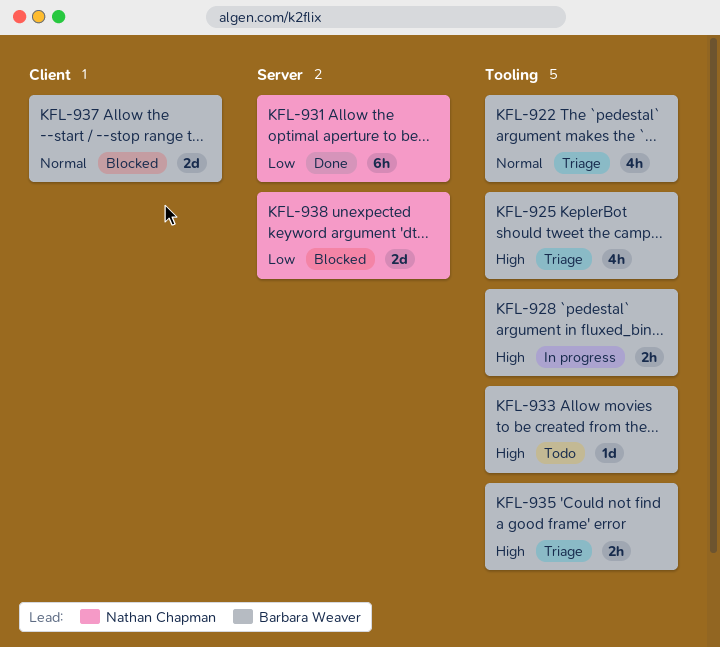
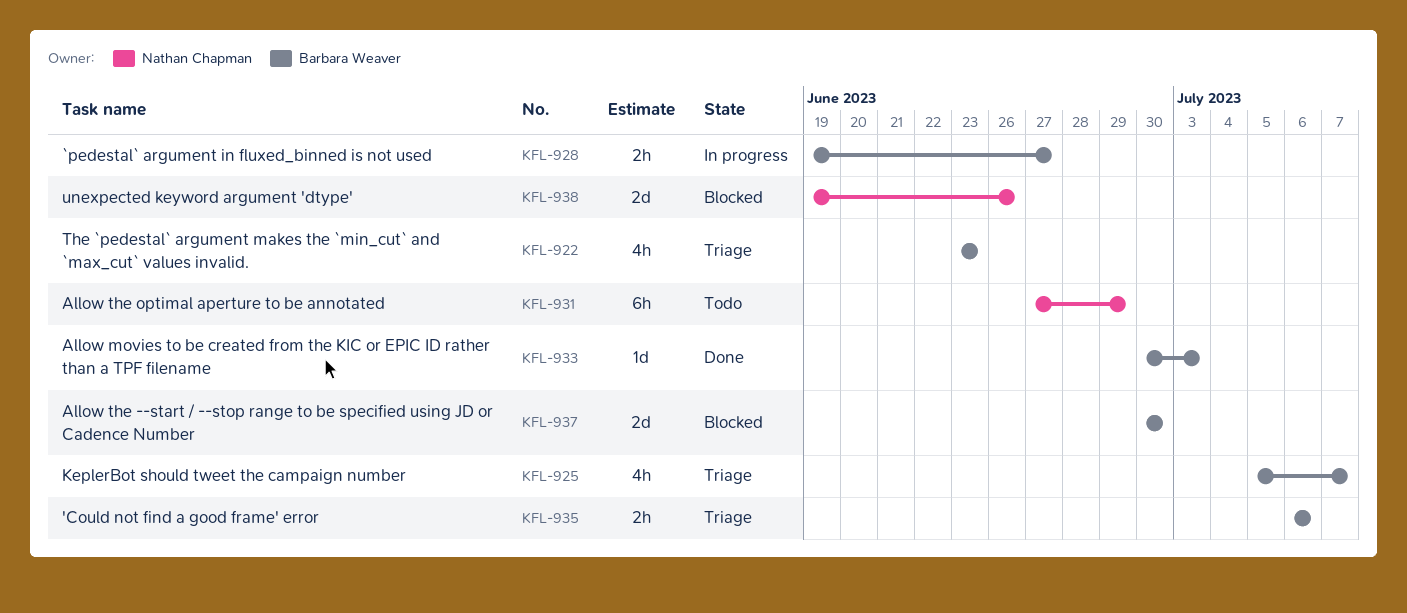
KFL-931, status: Done -> Todo
KFL-933, status: Todo -> Done

